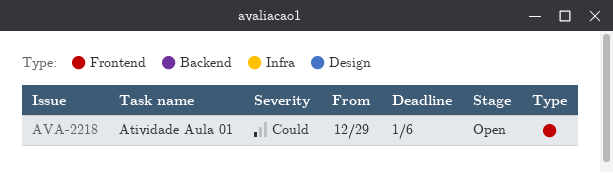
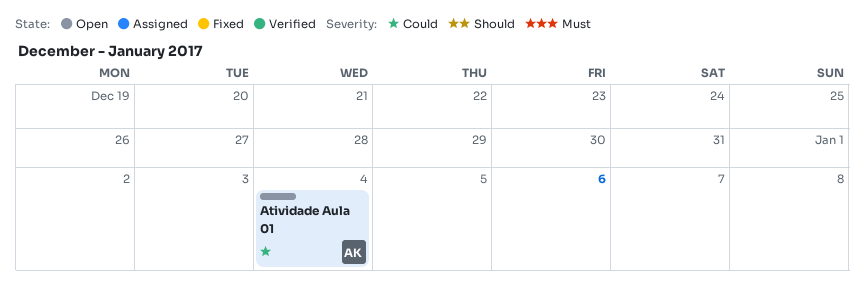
Atividade Aula 01, due: Jan 6 -> Jan 4

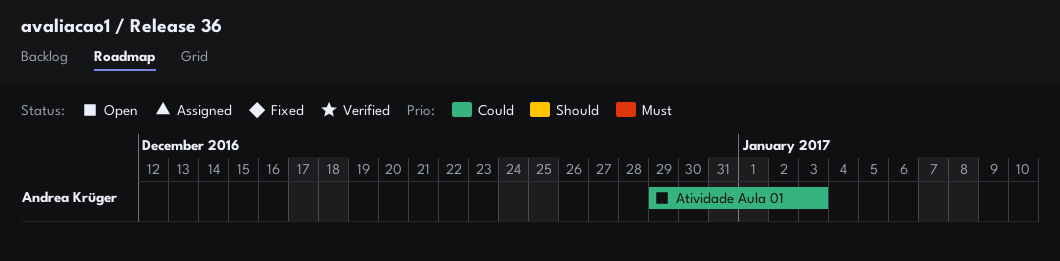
Atividade Aula 01, due: Jan 4 -> Jan 3

